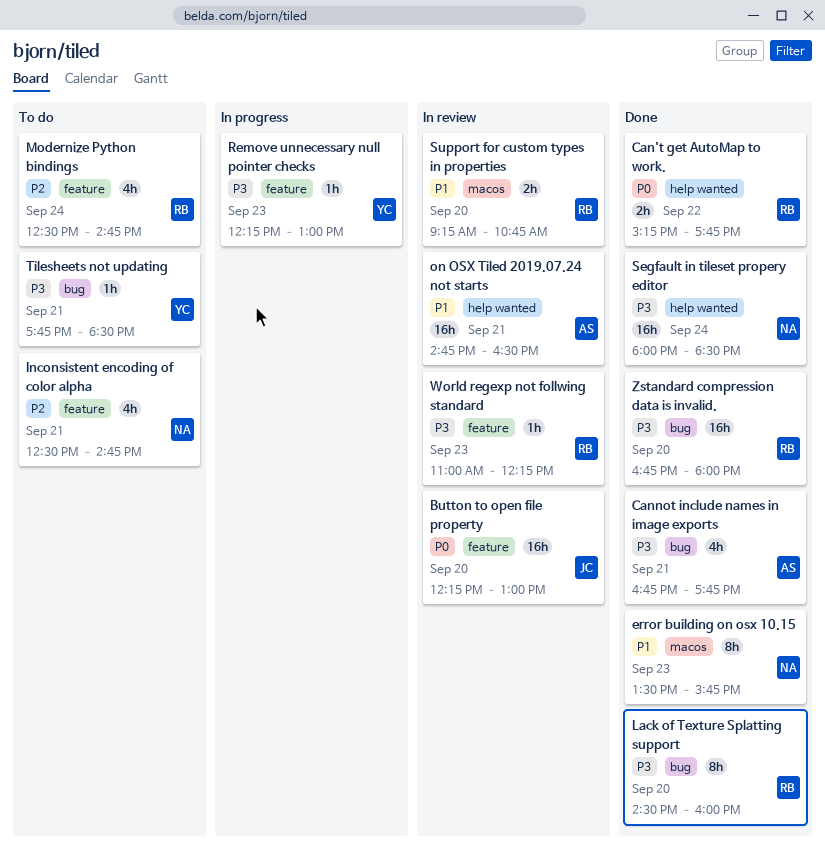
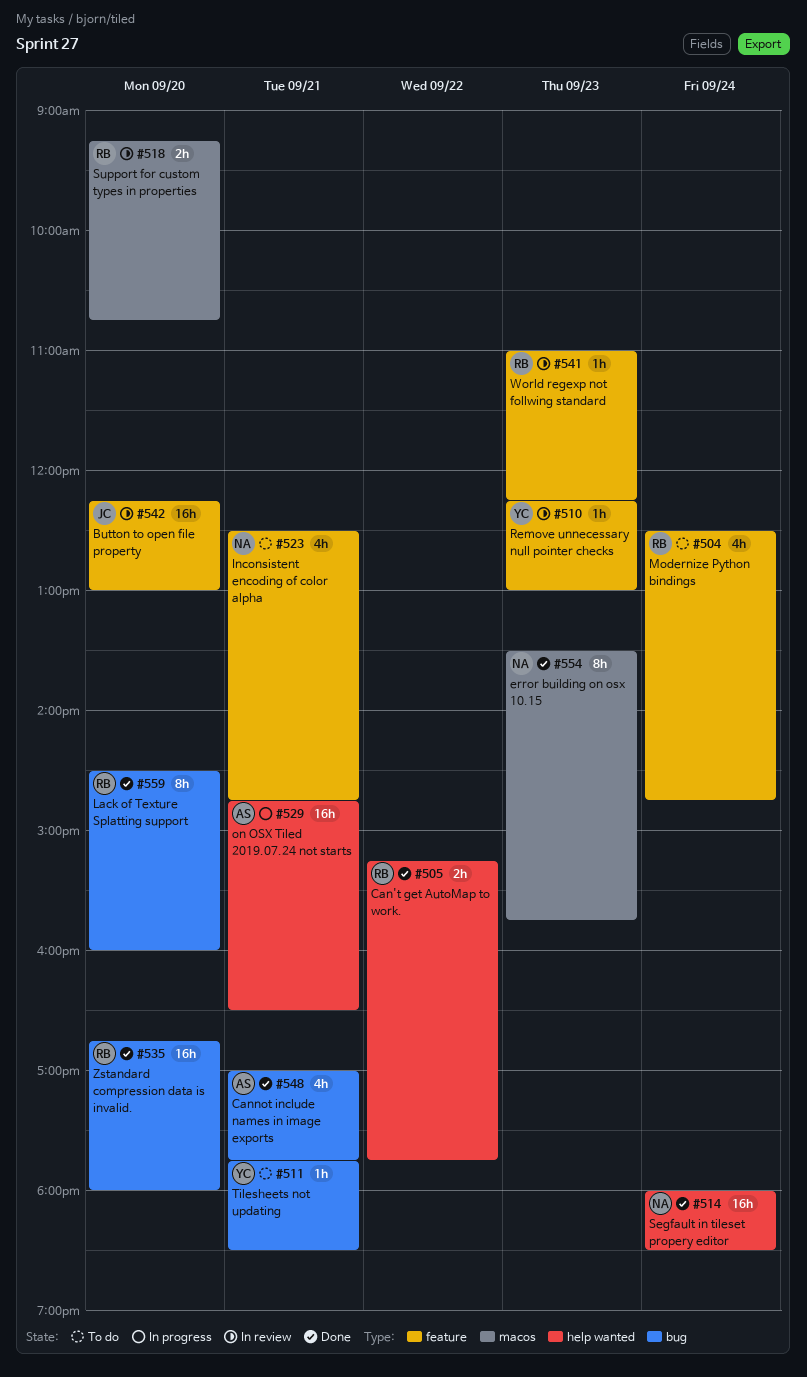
Cannot include names in image exports, begins: 16:45 -> 17:00
on OSX Tiled 2019.07.24 not starts, status: In review -> In progress
Remove unnecessary null pointer checks, status: In progress -> In review

